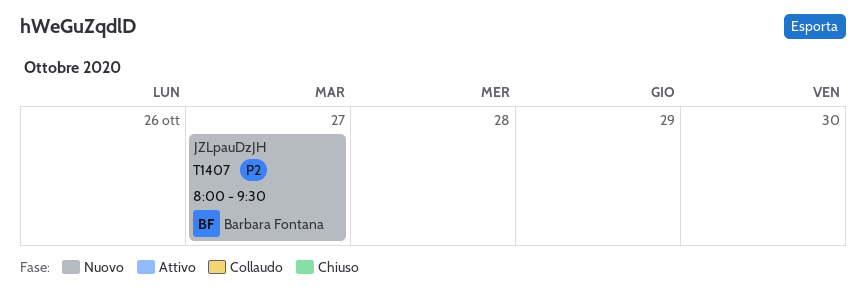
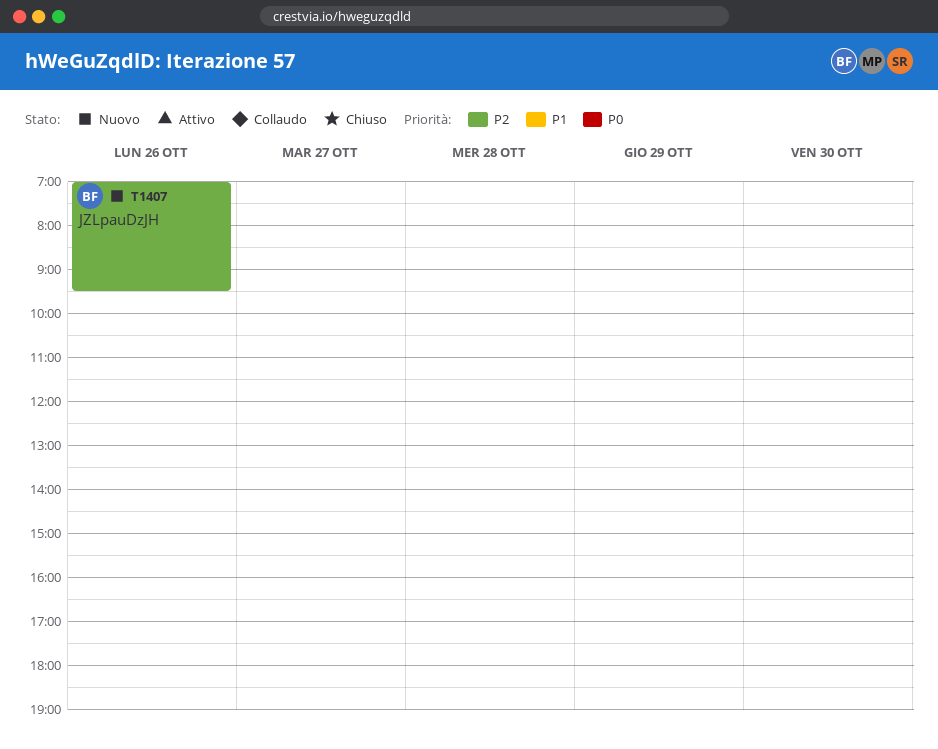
T1407, day: Oct 27 -> Oct 26
T1407, begins: 08:00 -> 07:00

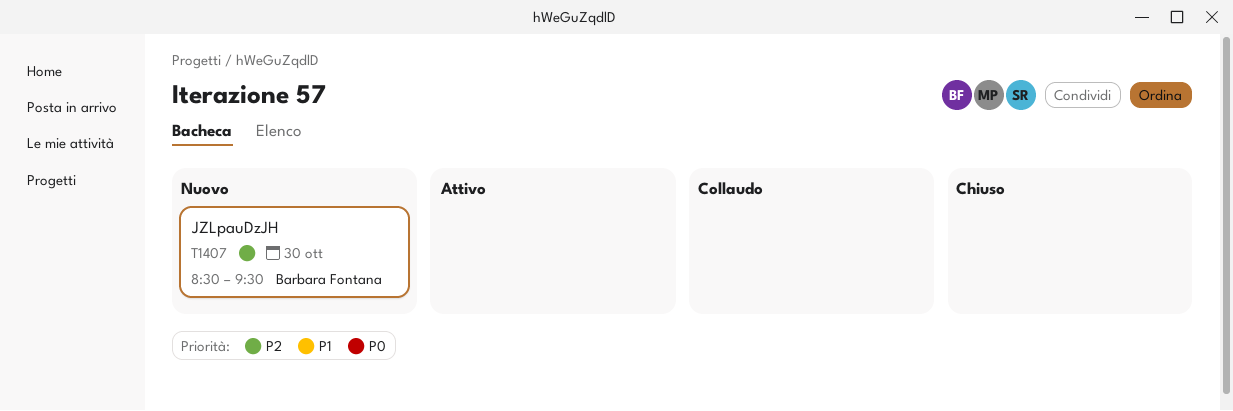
T1407, day: Oct 26 -> Oct 30
T1407, begins: 07:00 -> 08:30

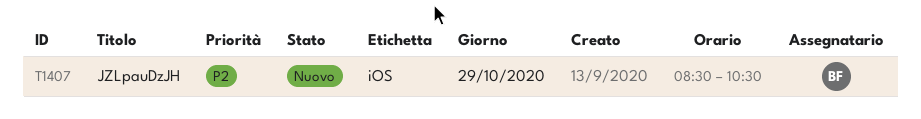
T1407, day: Oct 30 -> Oct 29
T1407, ends: 09:30 -> 10:30

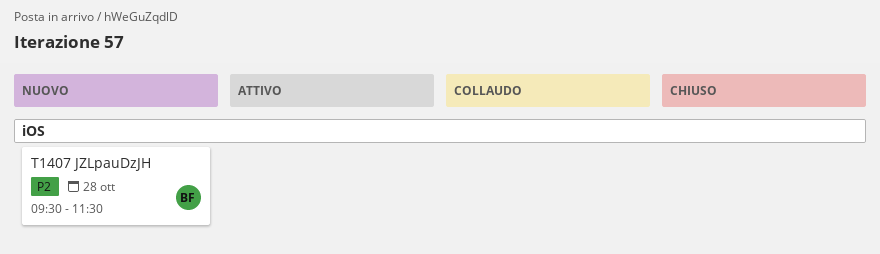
T1407, day: Oct 29 -> Oct 28
T1407, begins: 08:30 -> 09:30
T1407, ends: 10:30 -> 11:30

